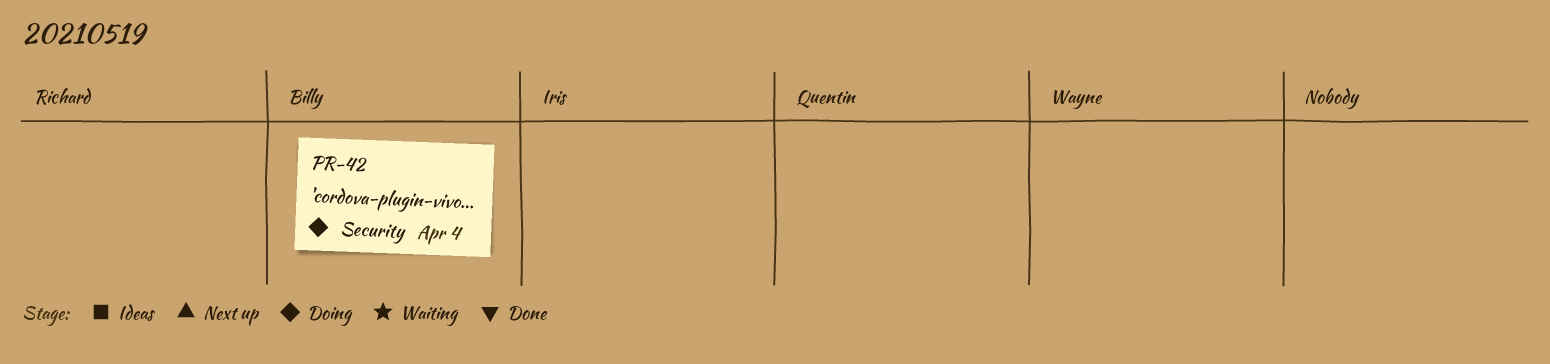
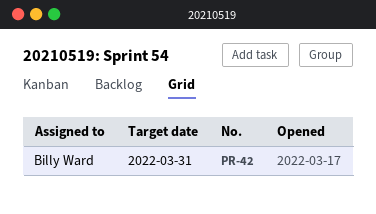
PR-42, due: Apr 4 -> Mar 31

